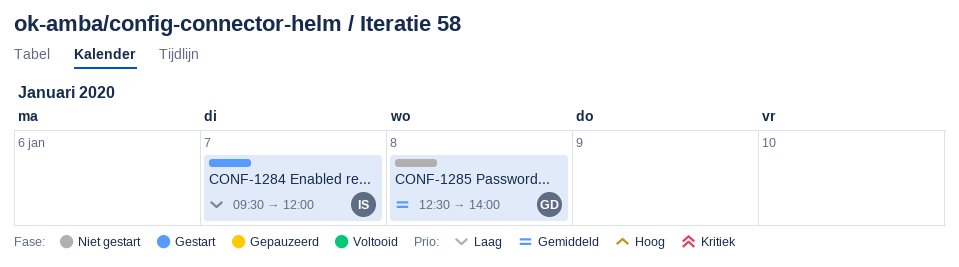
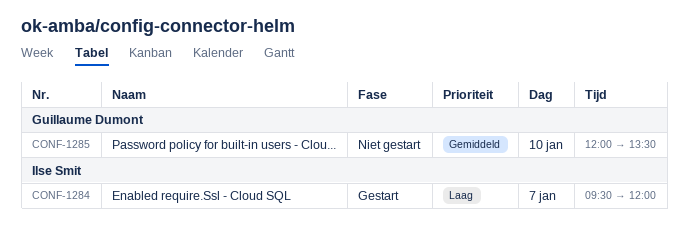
CONF-1285, day: Jan 8 -> Jan 10
CONF-1285, begins: 12:30 -> 12:00
CONF-1285, ends: 14:00 -> 13:30

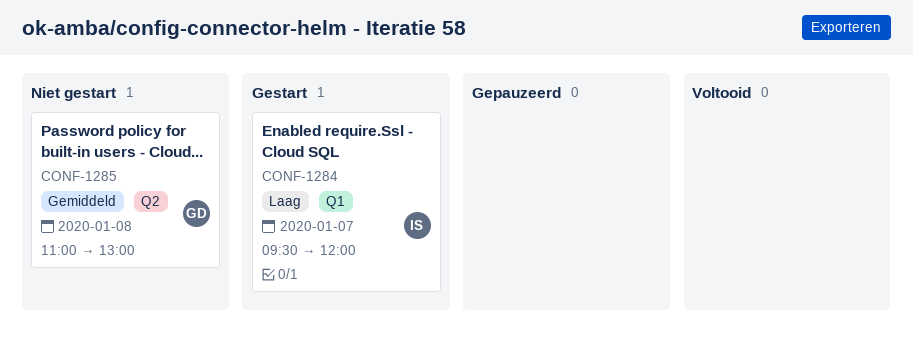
CONF-1285, day: Jan 10 -> Jan 8
CONF-1285, begins: 12:00 -> 11:00
CONF-1285, ends: 13:30 -> 13:00

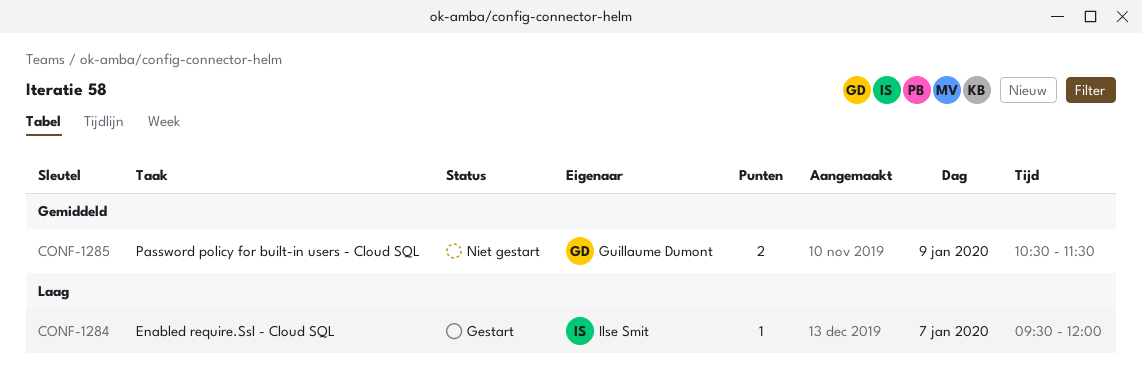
CONF-1285, day: Jan 8 -> Jan 9
CONF-1285, begins: 11:00 -> 10:30
CONF-1285, ends: 13:00 -> 11:30

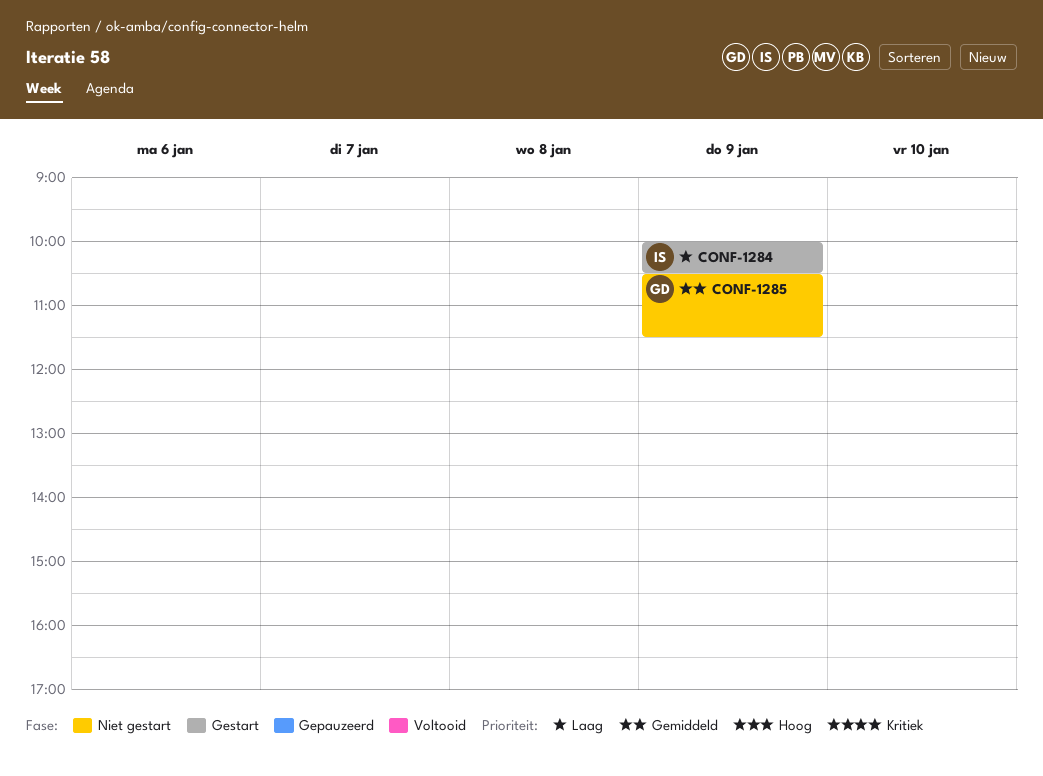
CONF-1284, day: Jan 7 -> Jan 9
CONF-1284, begins: 09:30 -> 10:00
CONF-1284, ends: 12:00 -> 10:30

